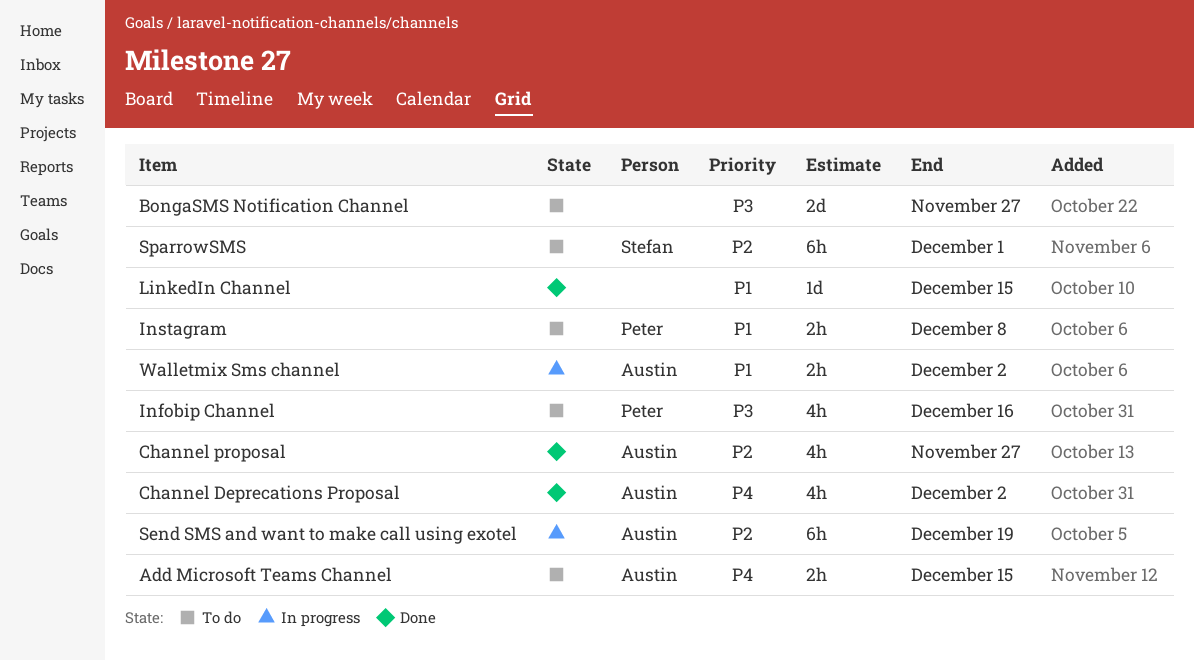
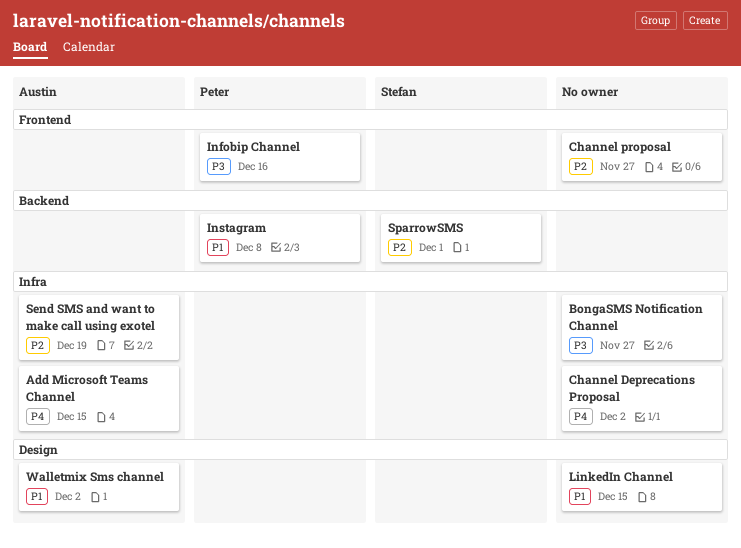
Channel Deprecations Proposal, owner: Austin -> none
Channel proposal, owner: Austin -> none

